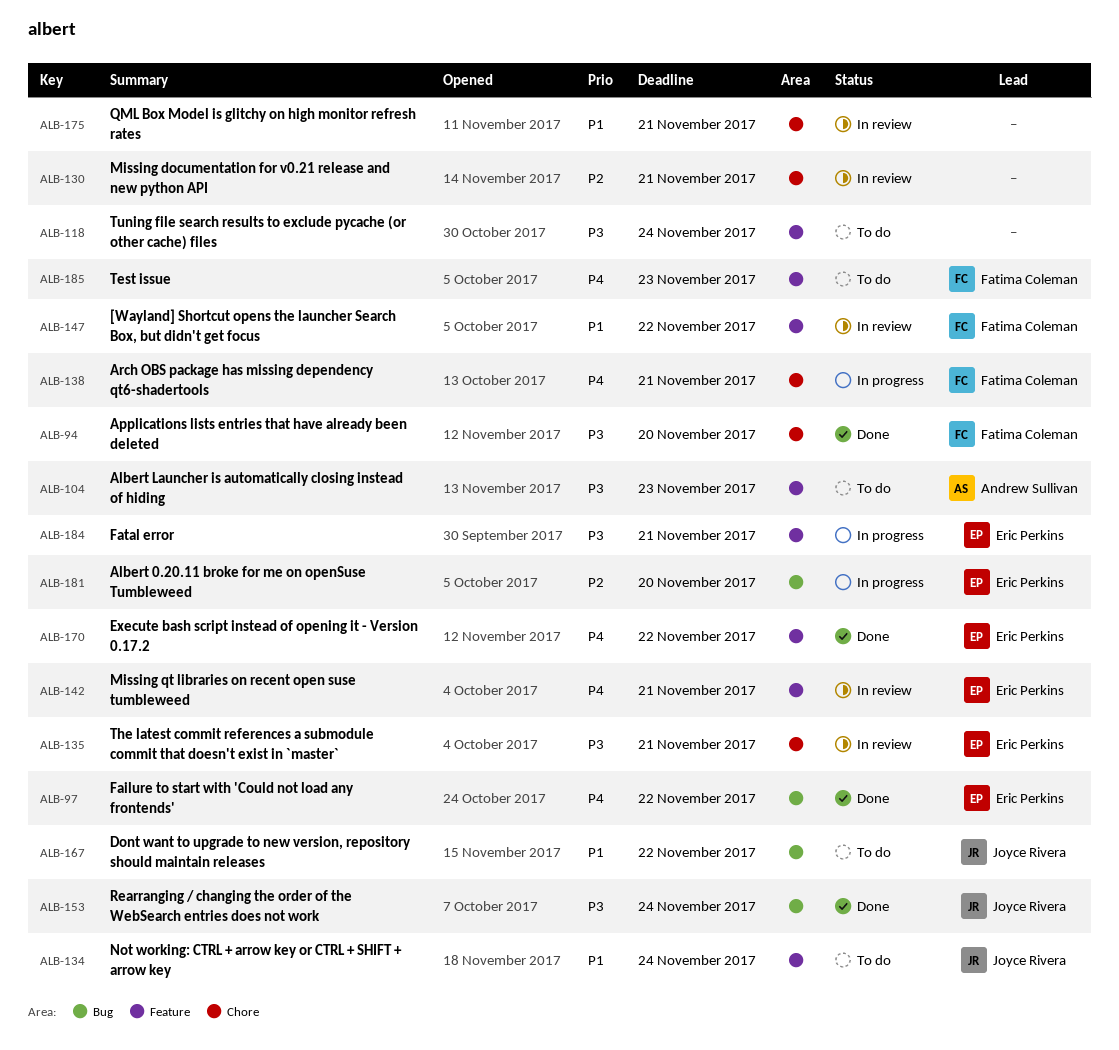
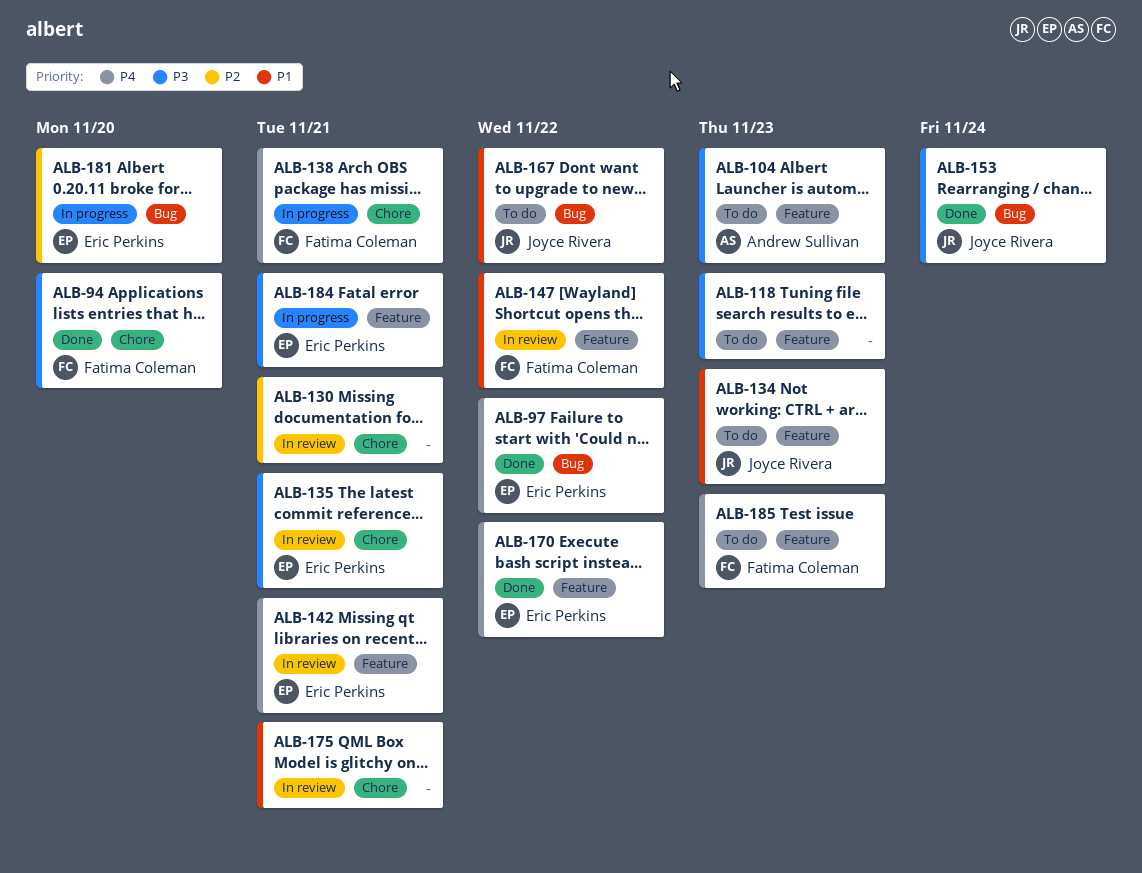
ALB-118, due: Nov 24 -> Nov 23
ALB-134, due: Nov 24 -> Nov 23

